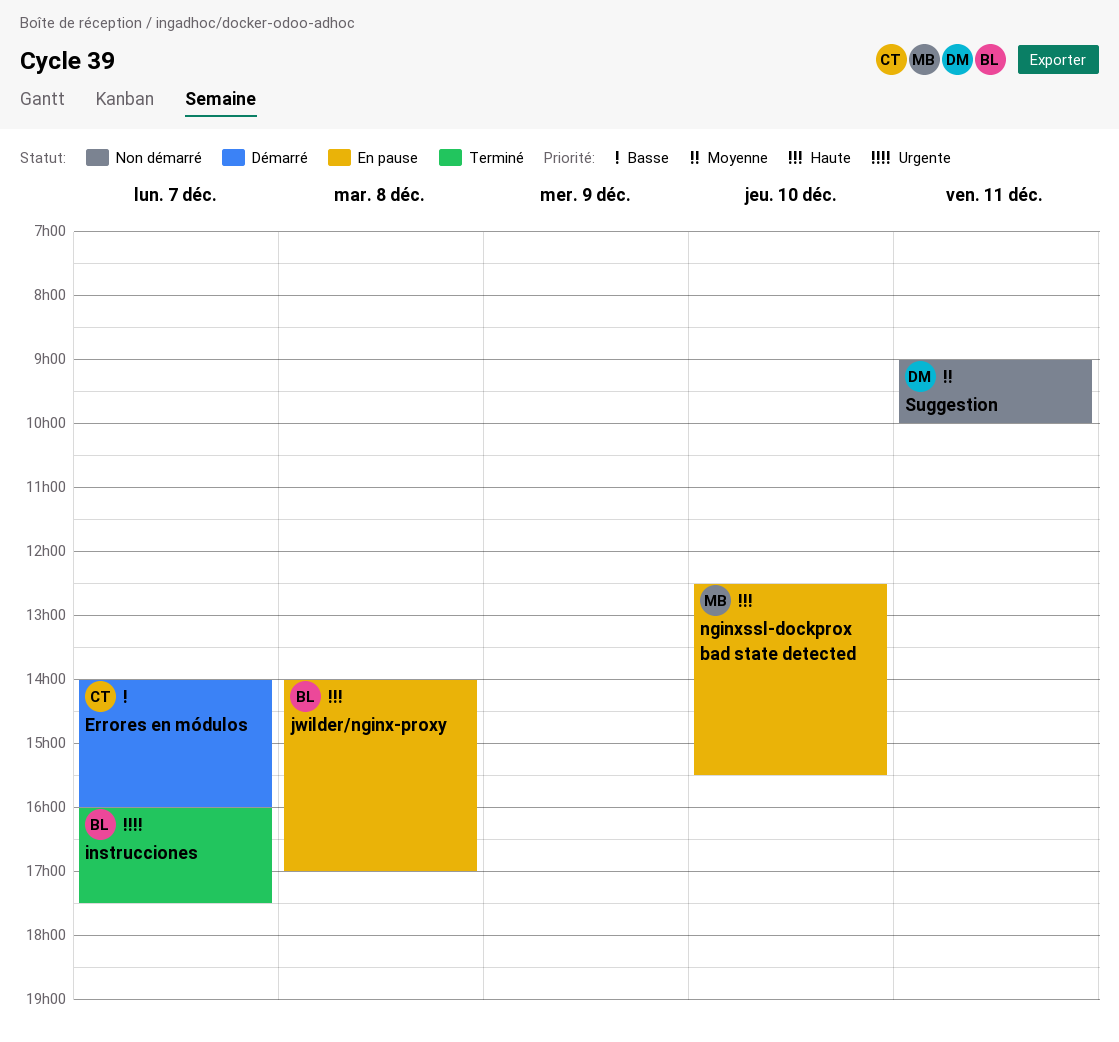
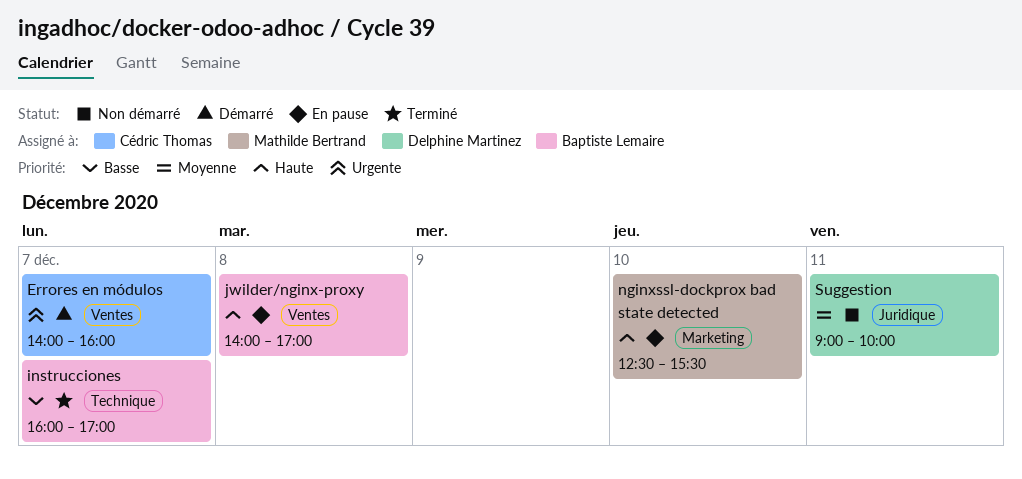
Errores en módulos, priority: Basse -> Urgente
instrucciones, priority: Urgente -> Basse
instrucciones, ends: 17:30 -> 17:00

